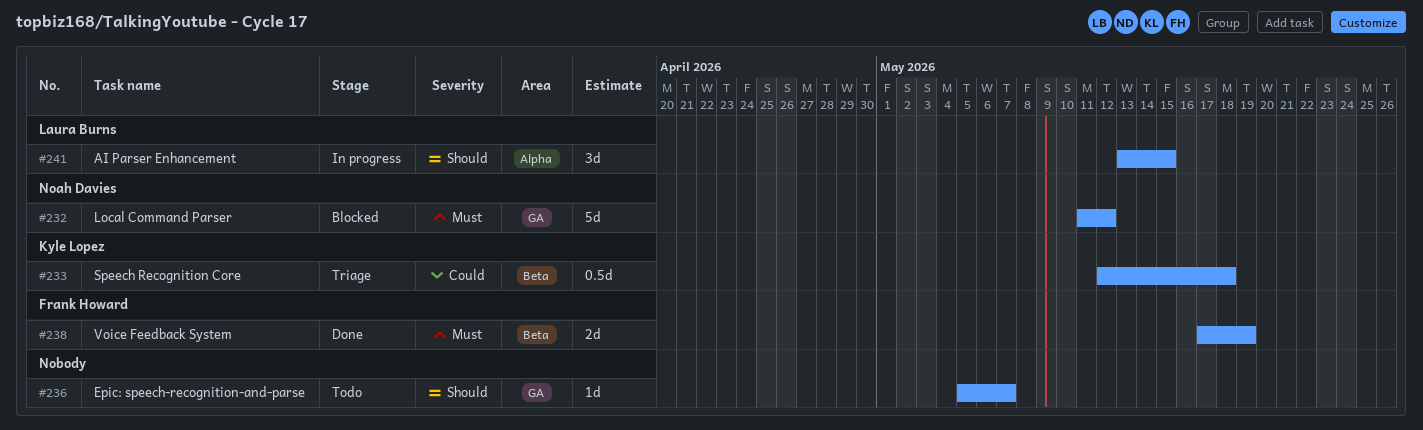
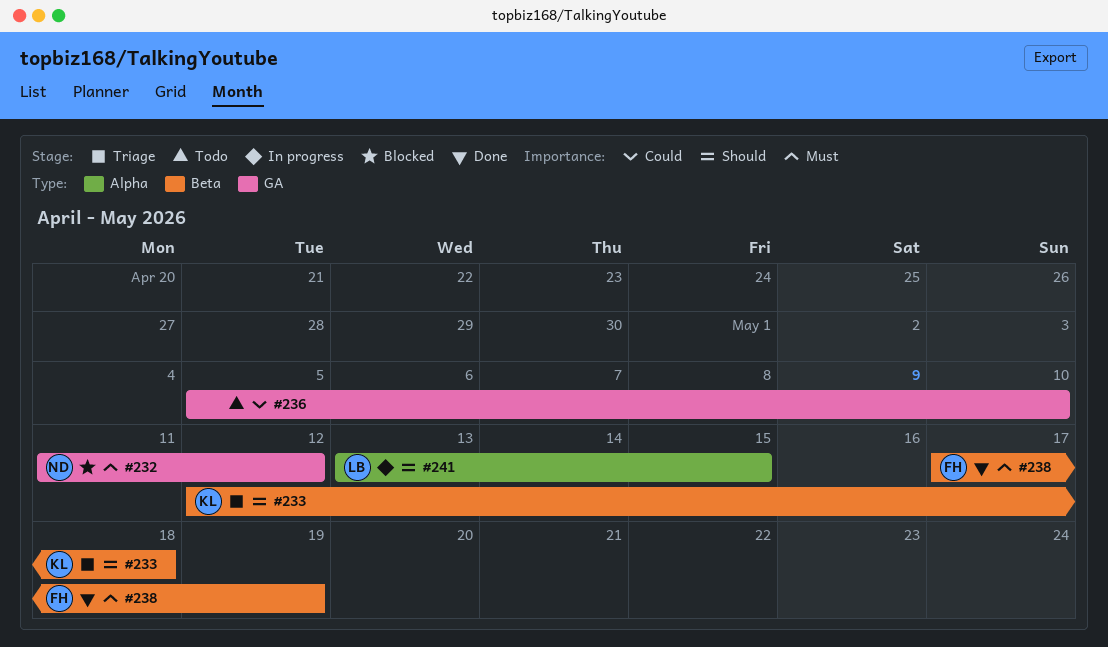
#233, priority: Could -> Should
#236, priority: Should -> Could
#236, due: May 7 -> May 10

